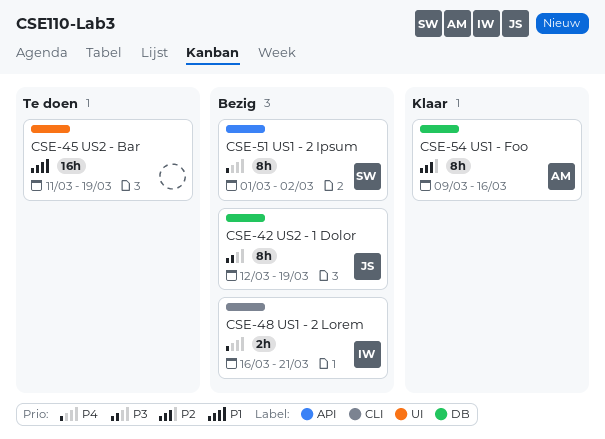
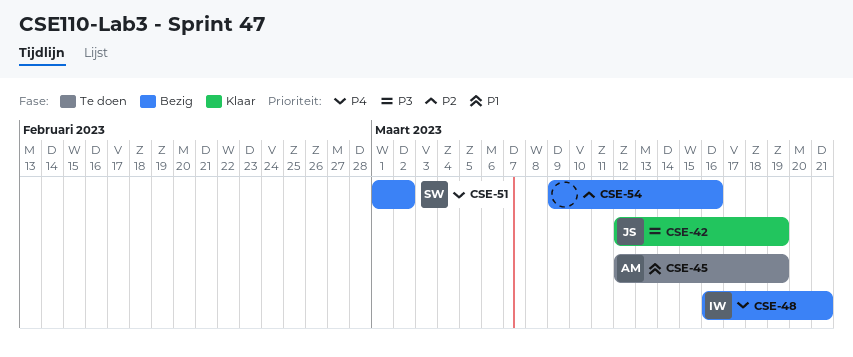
CSE-42, status: Bezig -> Klaar
CSE-45, owner: none -> AM
CSE-45, start: Mar 11 -> Mar 12
CSE-54, status: Klaar -> Bezig
CSE-54, owner: AM -> none

